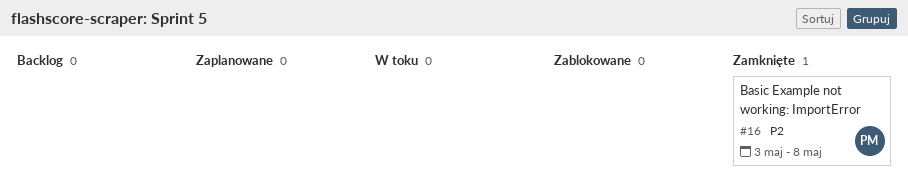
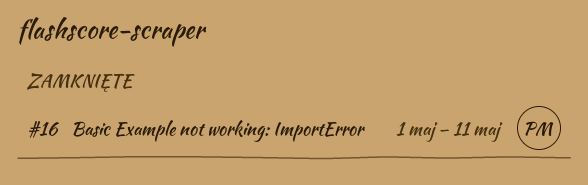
#16, start: May 3 -> May 1
#16, due: May 8 -> May 11

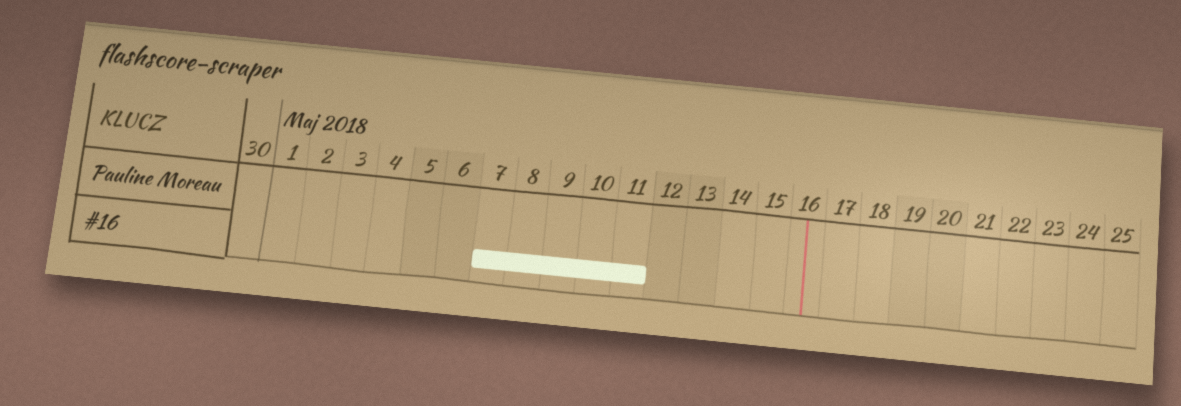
#16, start: May 1 -> May 7

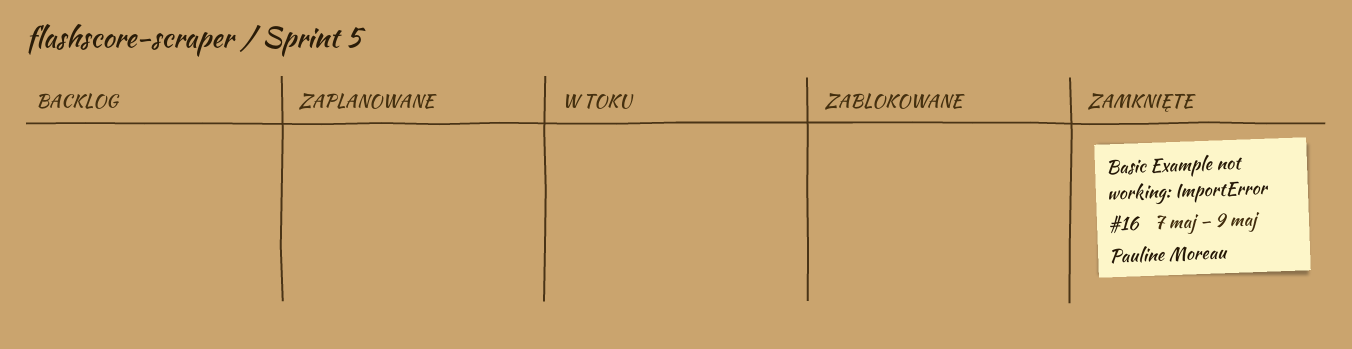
#16, due: May 11 -> May 9

